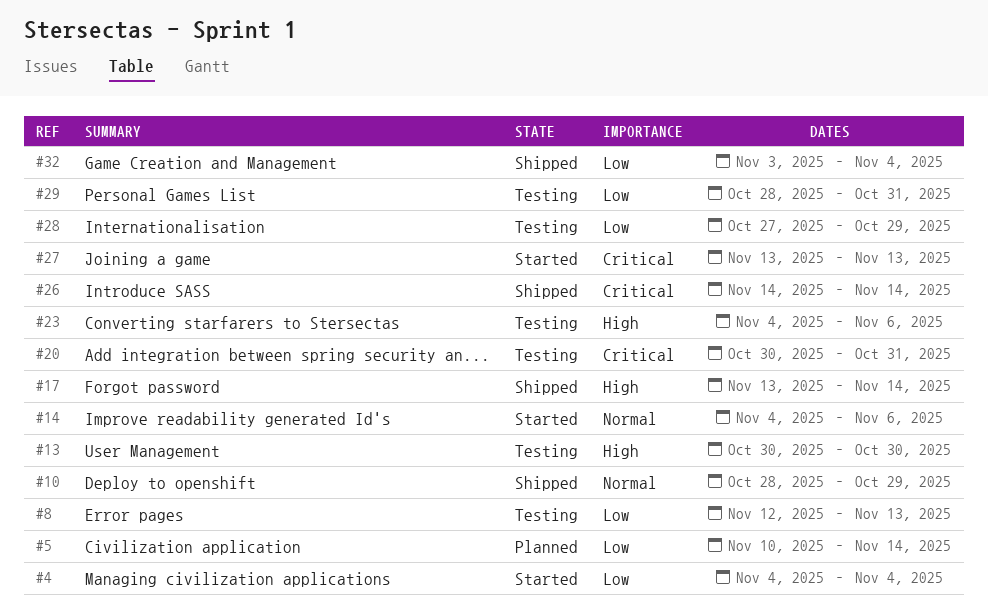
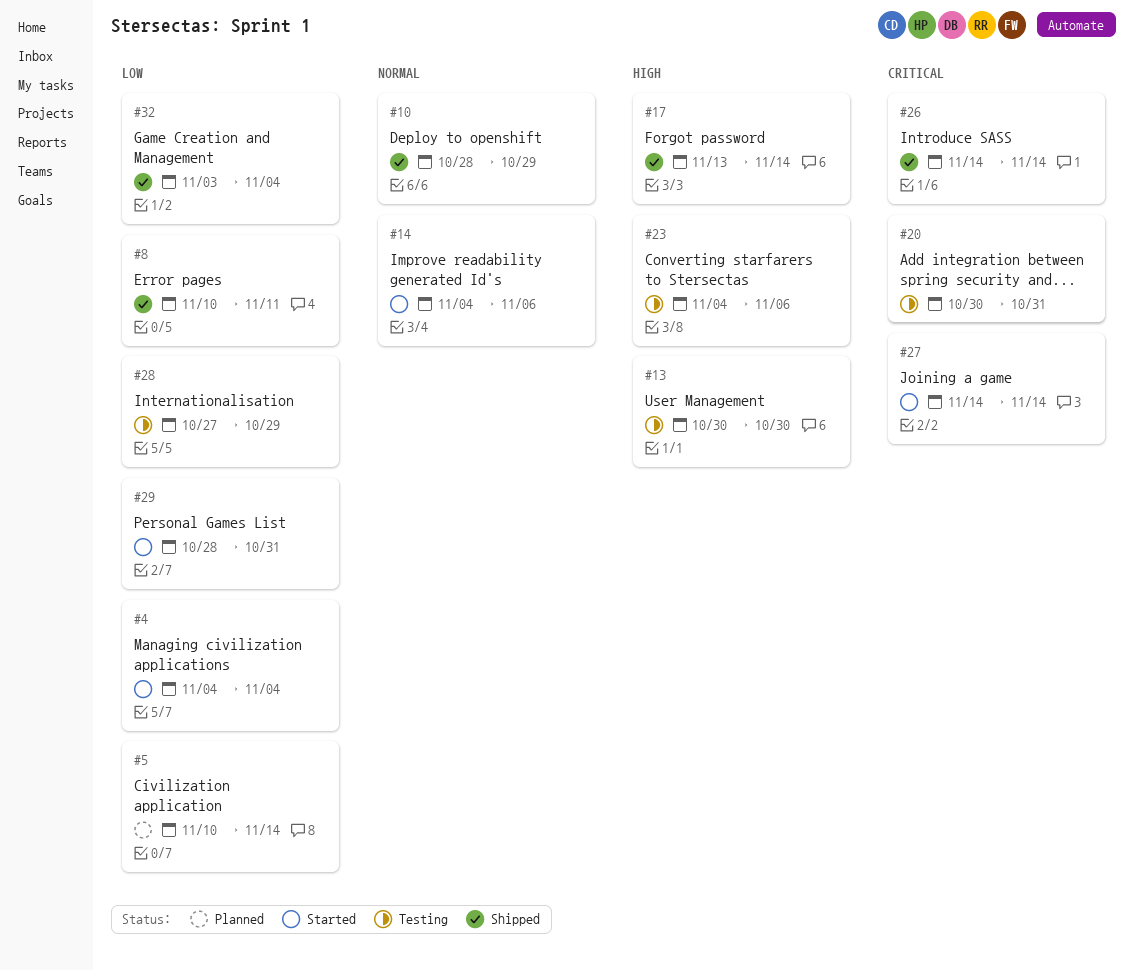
#8, status: Testing -> Shipped
#8, start: Nov 12 -> Nov 10
#8, due: Nov 13 -> Nov 11
#27, start: Nov 13 -> Nov 14
#27, due: Nov 13 -> Nov 14
#29, status: Testing -> Started

